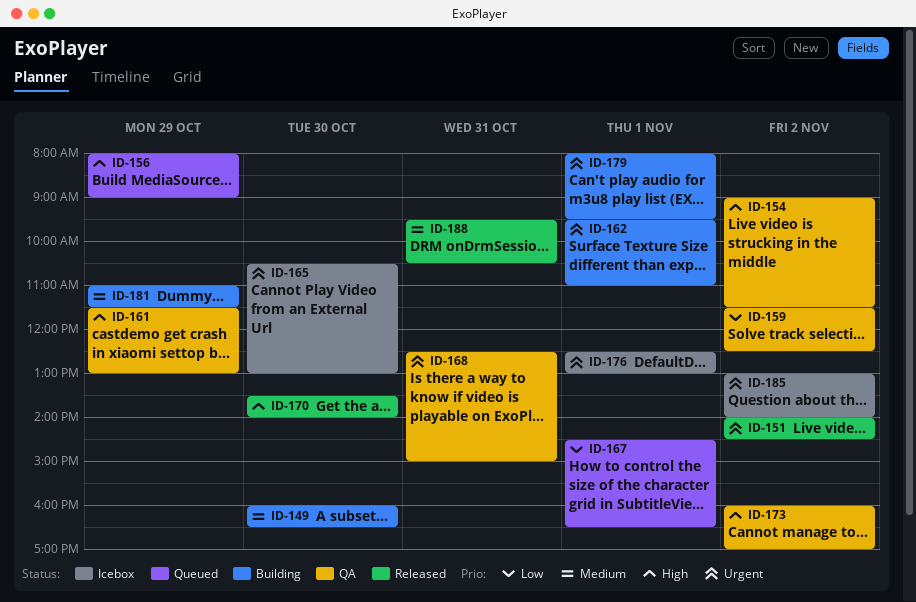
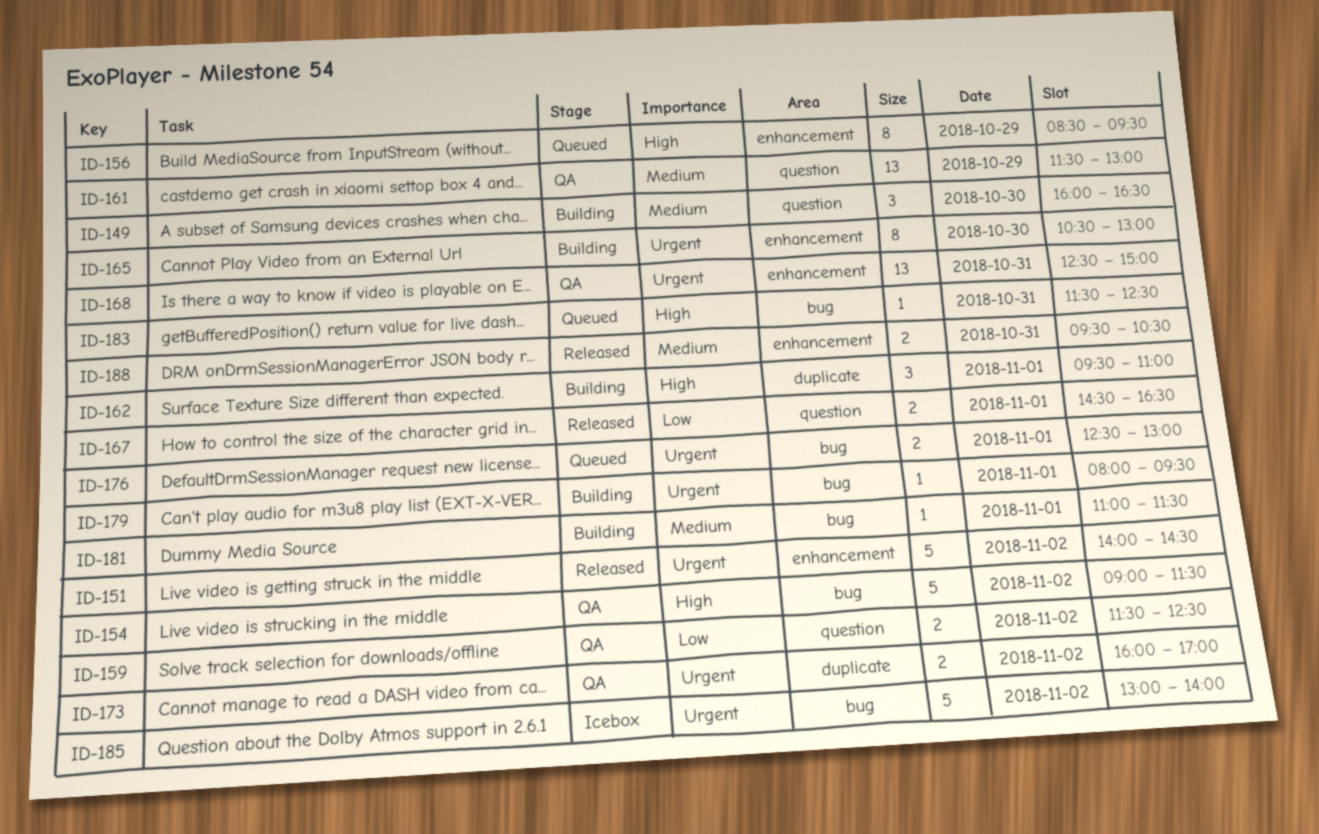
ID-156, begins: 08:00 -> 08:30
ID-156, ends: 09:00 -> 09:30
ID-161, priority: High -> Medium
ID-162, priority: Urgent -> High
ID-165, status: Icebox -> Building
ID-167, status: Queued -> Released
ID-170: present -> none
ID-173, priority: High -> Urgent
ID-176, status: Icebox -> Queued
ID-181, day: Oct 29 -> Nov 1
ID-183: none -> present

